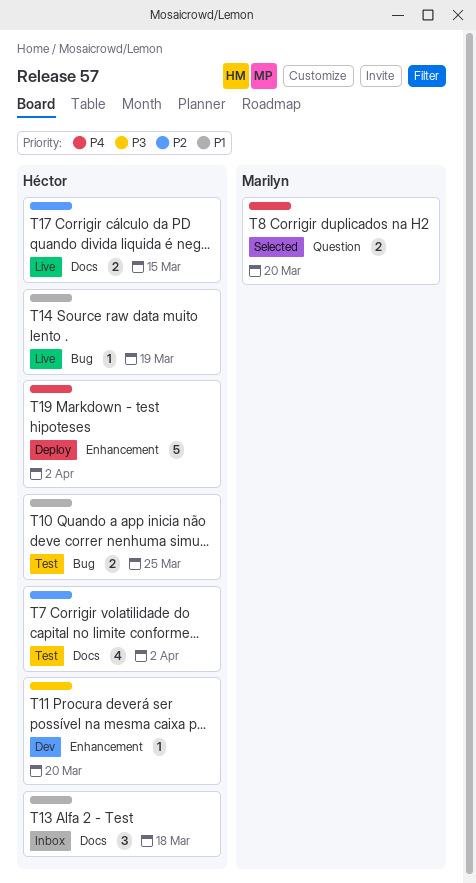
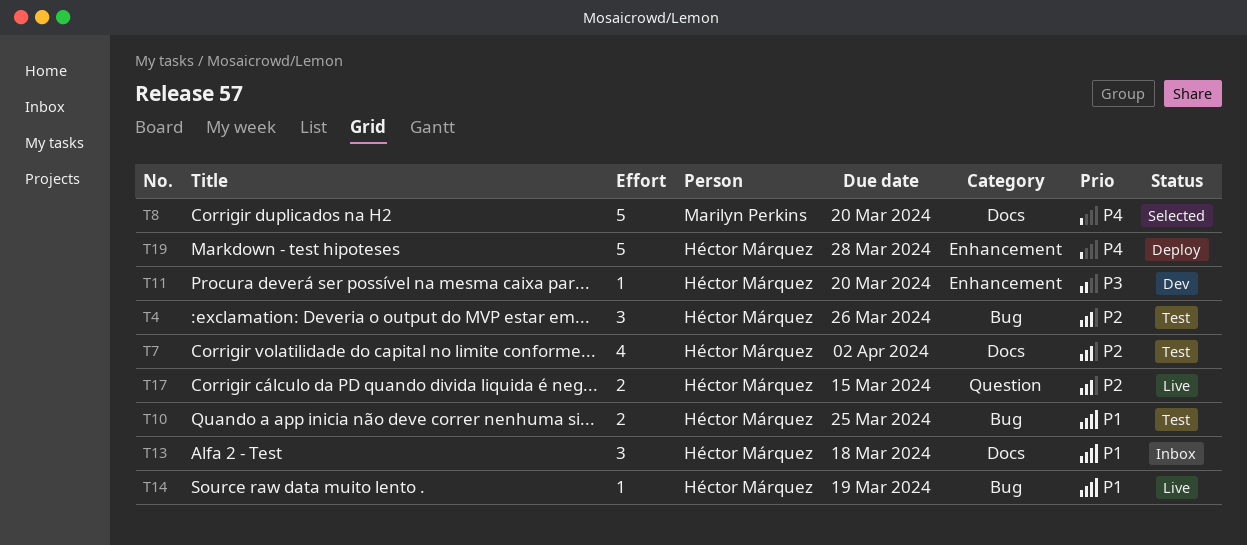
T4: none -> present
T8, label: Question -> Docs
T8, estimate: 2 -> 5
T17, label: Docs -> Question
T19, due: Apr 2 -> Mar 28

